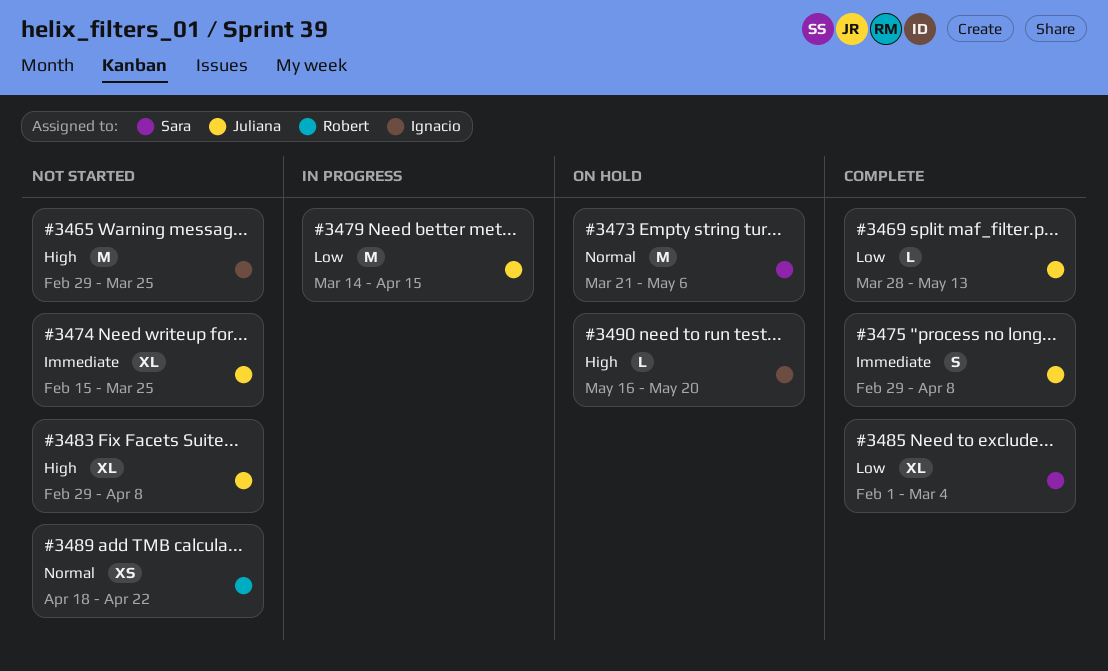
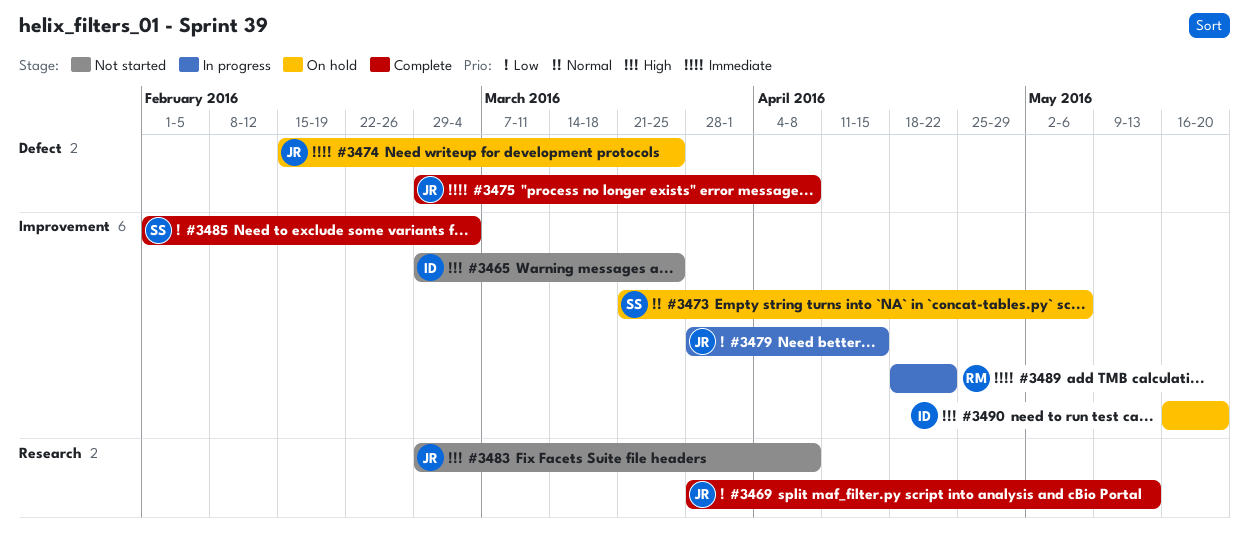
#3474, status: Not started -> On hold
#3479, start: Mar 14 -> Mar 28
#3489, status: Not started -> In progress
#3489, priority: Normal -> Immediate

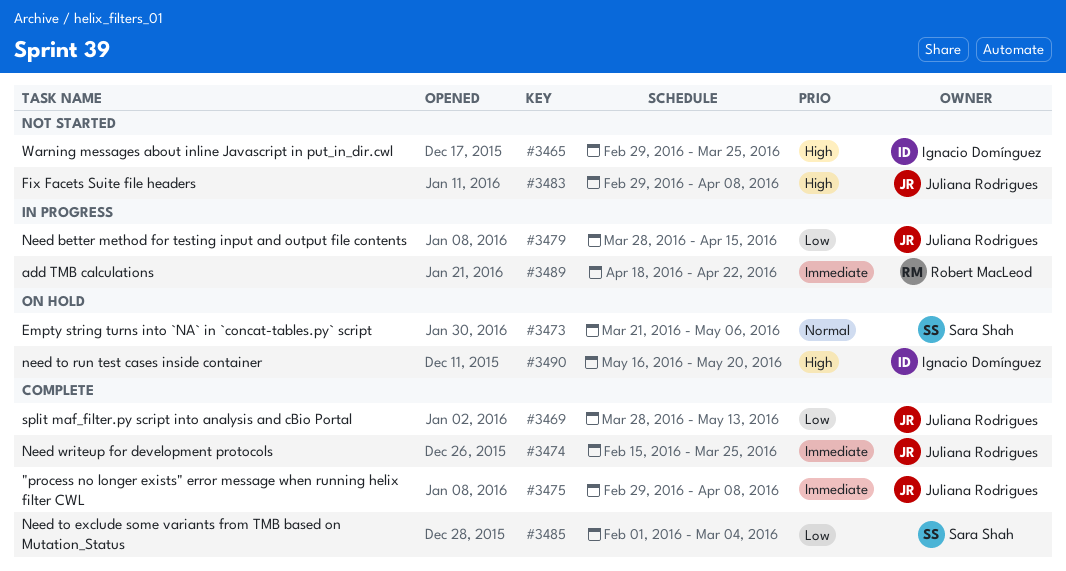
#3474, status: On hold -> Complete

